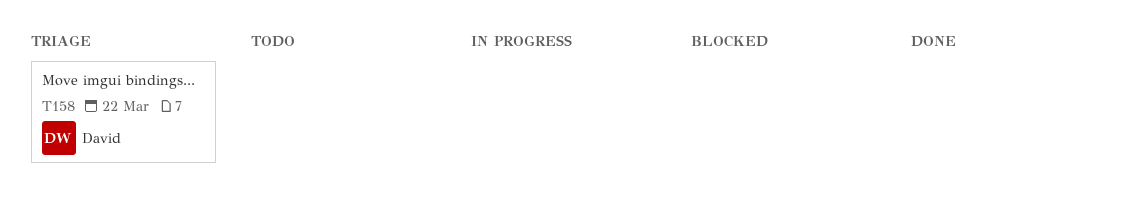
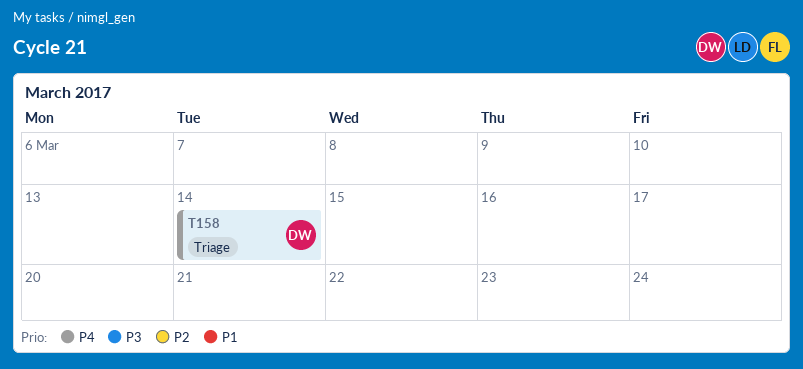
T158, due: Mar 22 -> Mar 14

